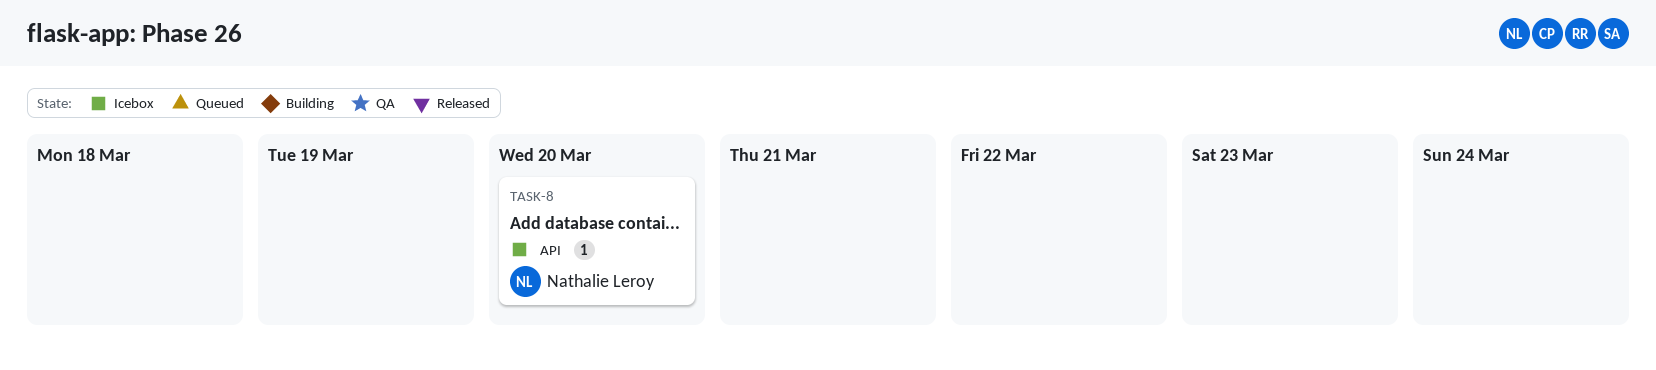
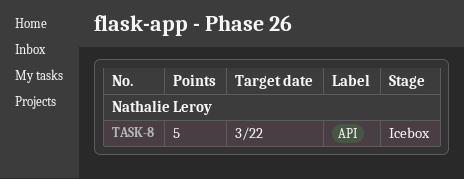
TASK-8, estimate: 1 -> 5
TASK-8, due: Mar 20 -> Mar 22

